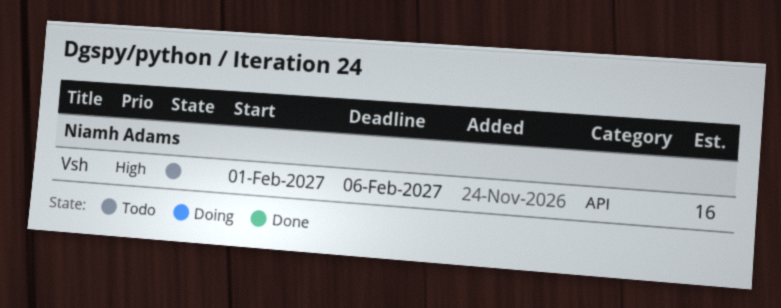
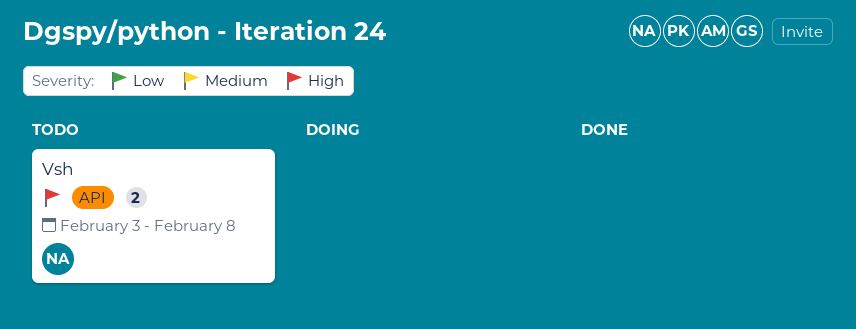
Vsh, estimate: 16 -> 2
Vsh, start: Feb 1 -> Feb 3
Vsh, due: Feb 6 -> Feb 8

